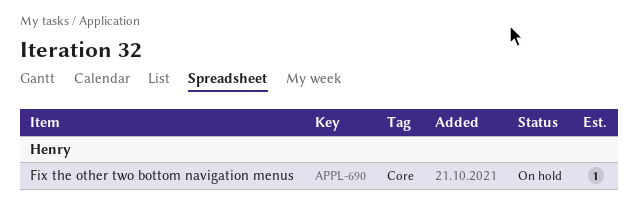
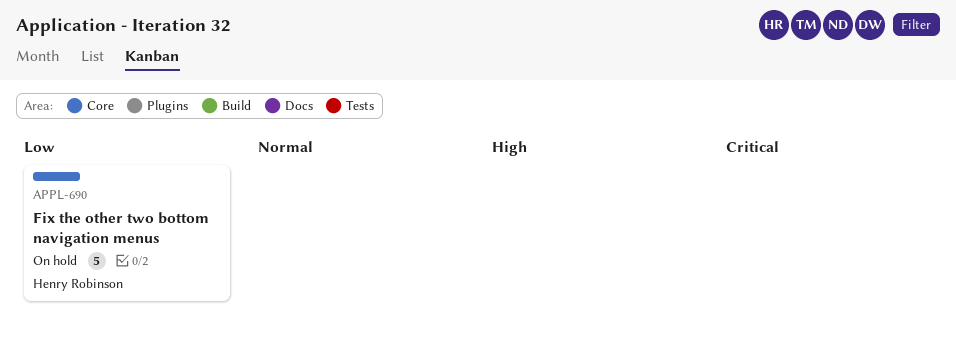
APPL-690, estimate: 1 -> 5

